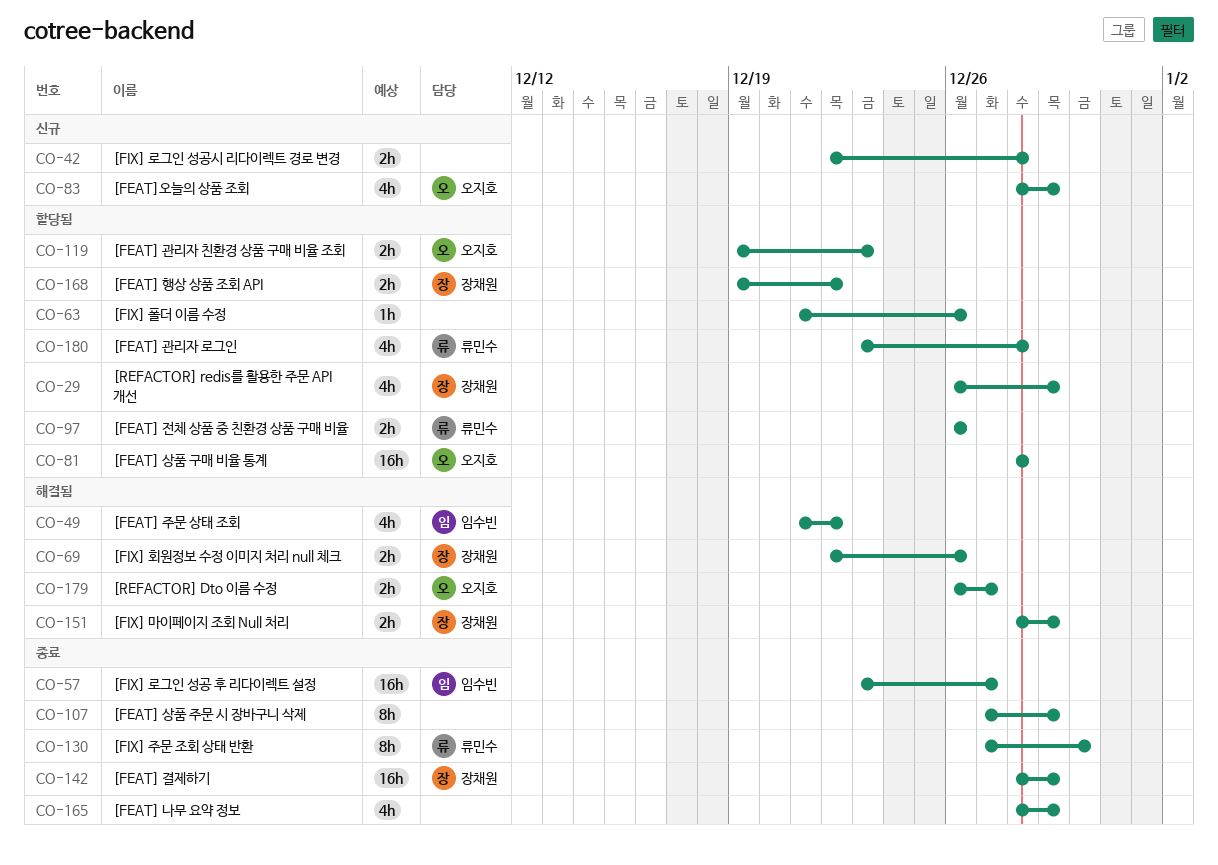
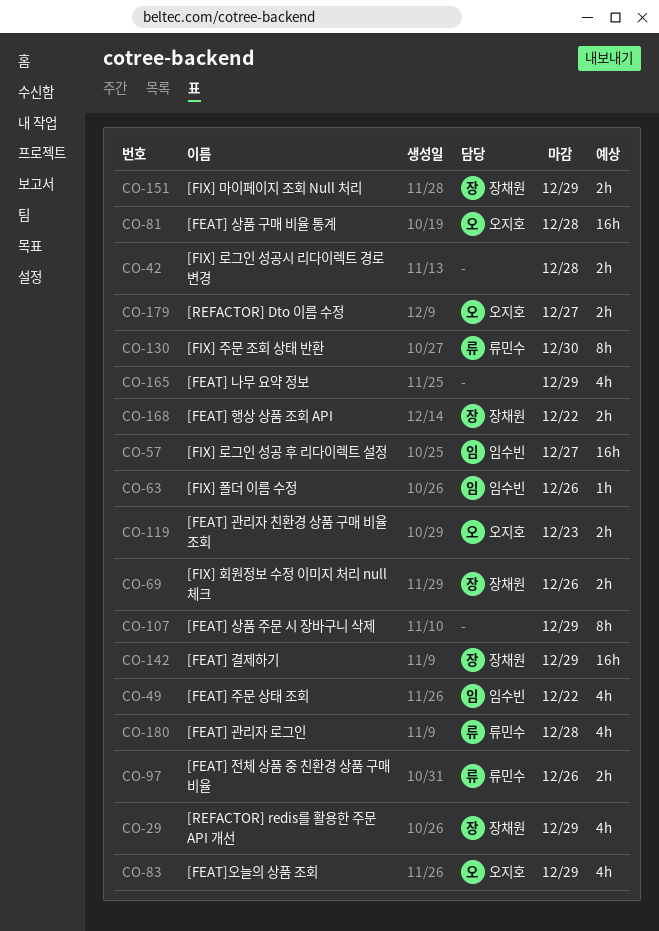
CO-63, owner: none -> 임수빈

